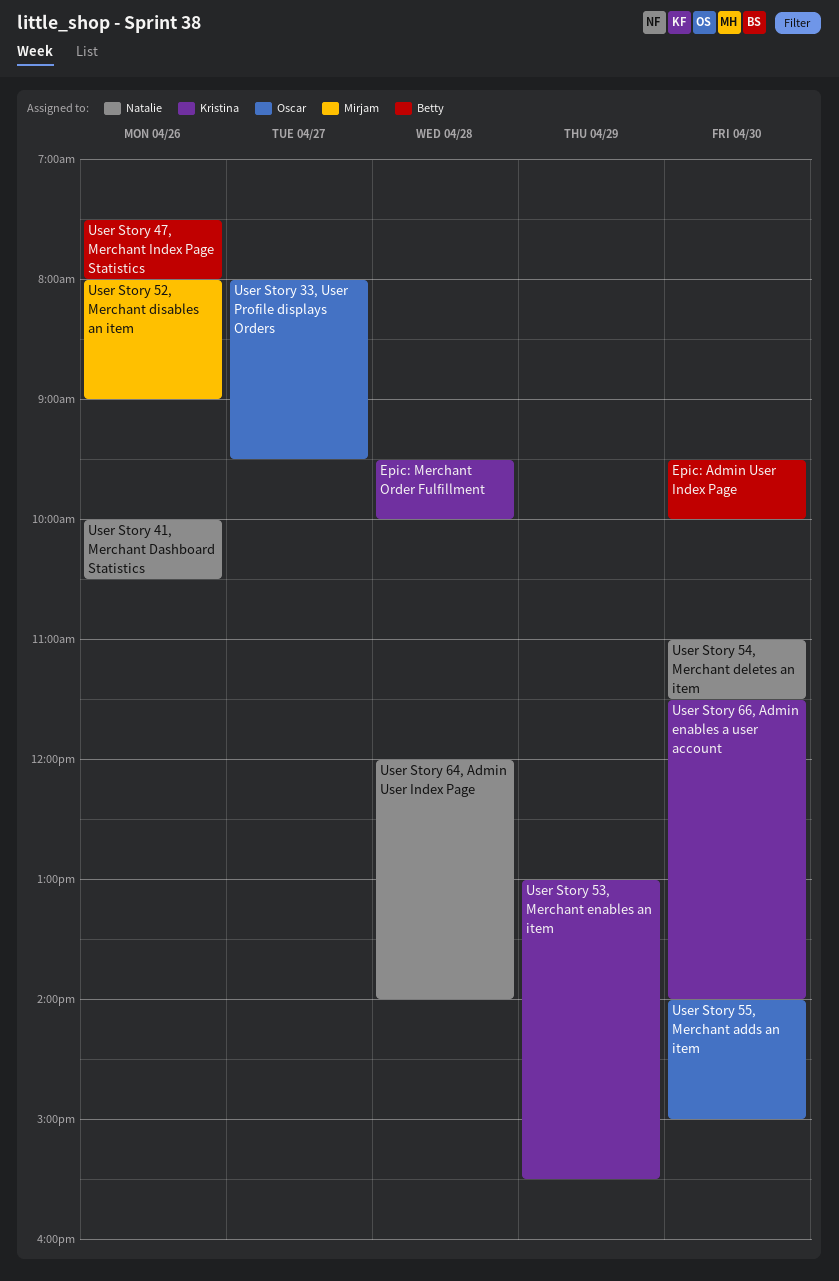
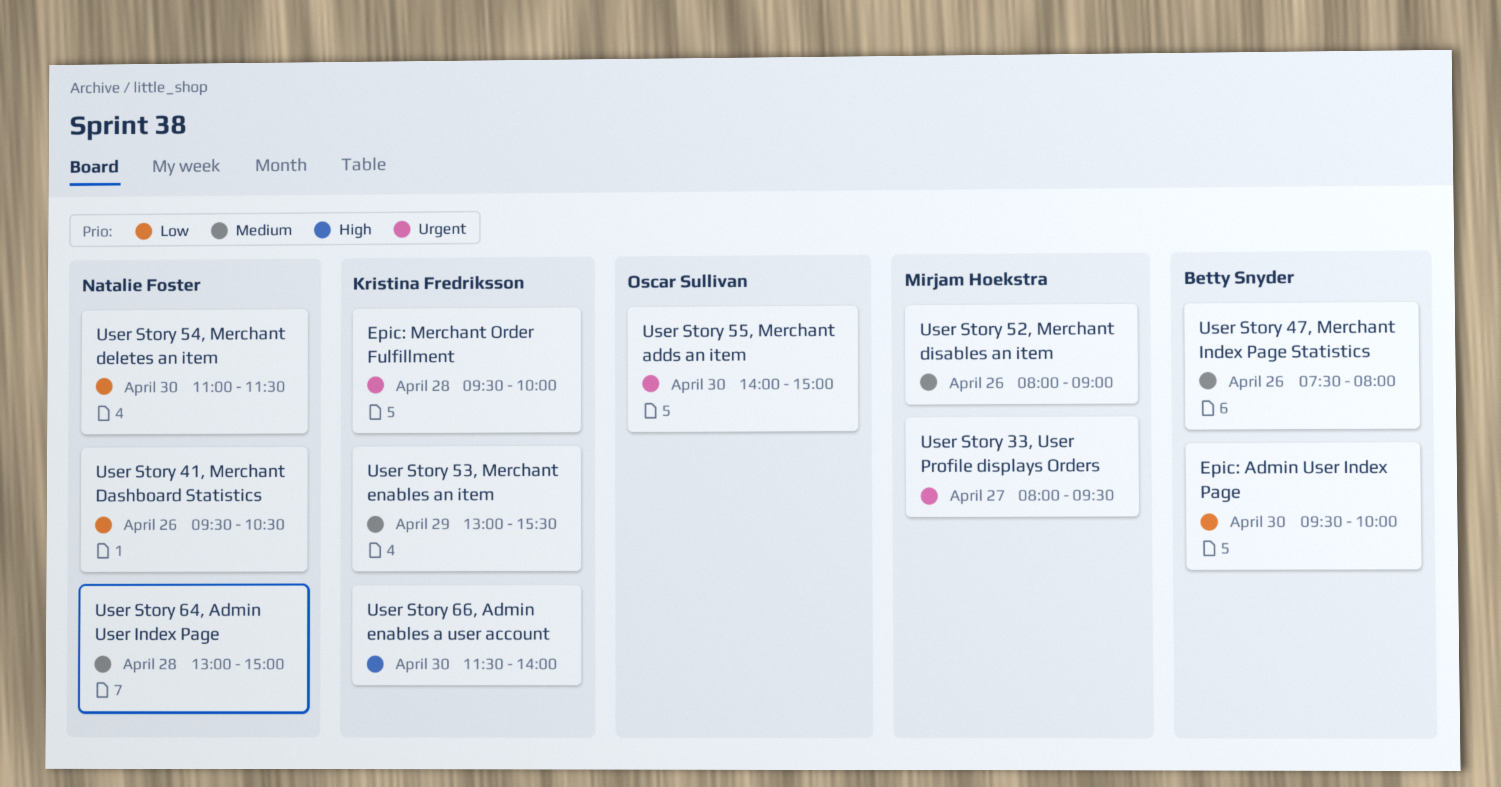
User Story 33, User Profile displays Orders, owner: Oscar Sullivan -> Mirjam Hoekstra
User Story 41, Merchant Dashboard Statistics, begins: 10:00 -> 09:30
User Story 64, Admin User Index Page, begins: 12:00 -> 13:00
User Story 64, Admin User Index Page, ends: 14:00 -> 15:00

